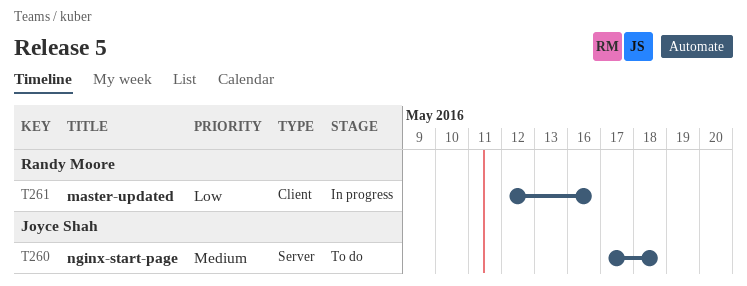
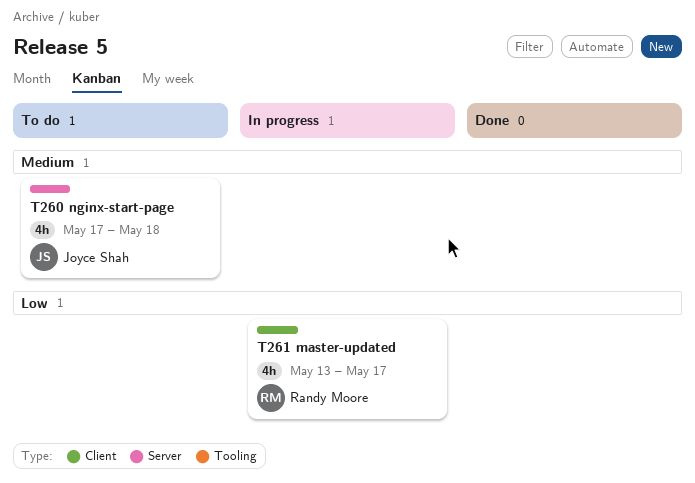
T261, start: May 12 -> May 13
T261, due: May 16 -> May 17

